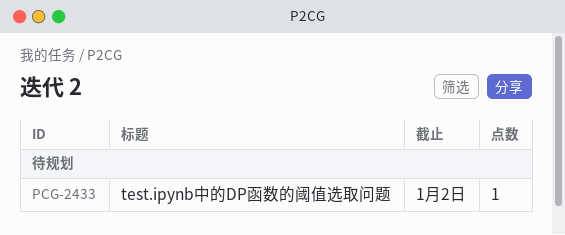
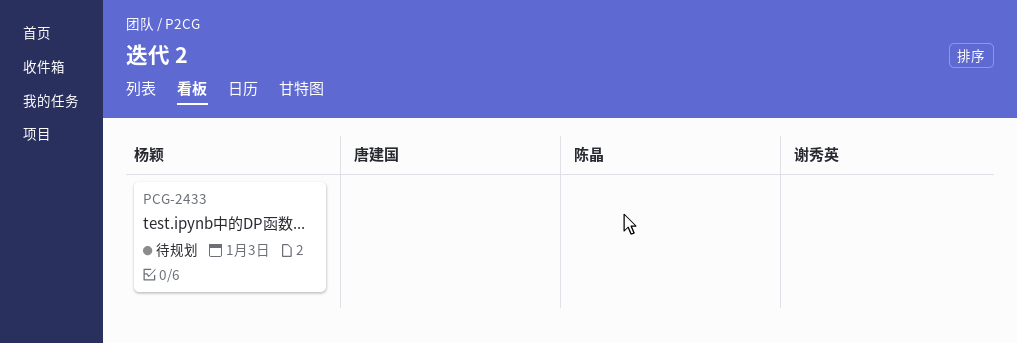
PCG-2433, due: Jan 2 -> Jan 3

